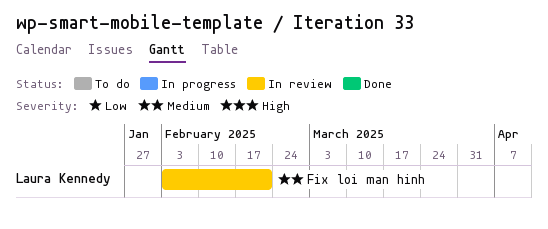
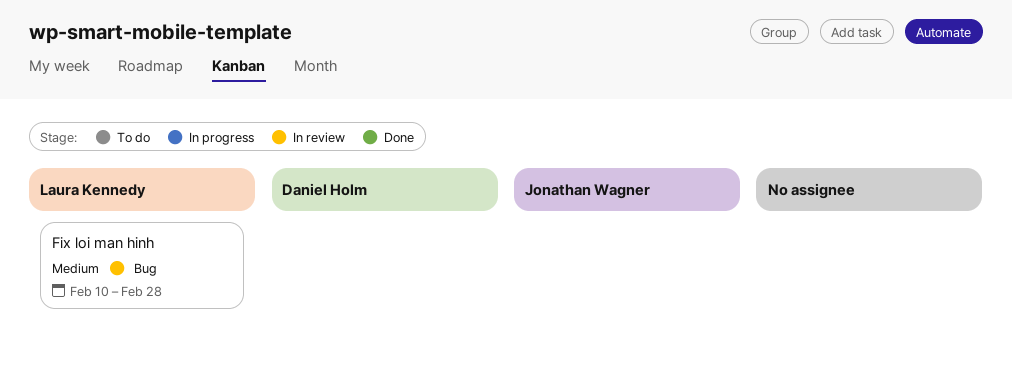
Fix loi man hinh, start: Feb 3 -> Feb 10
Fix loi man hinh, due: Feb 21 -> Feb 28

